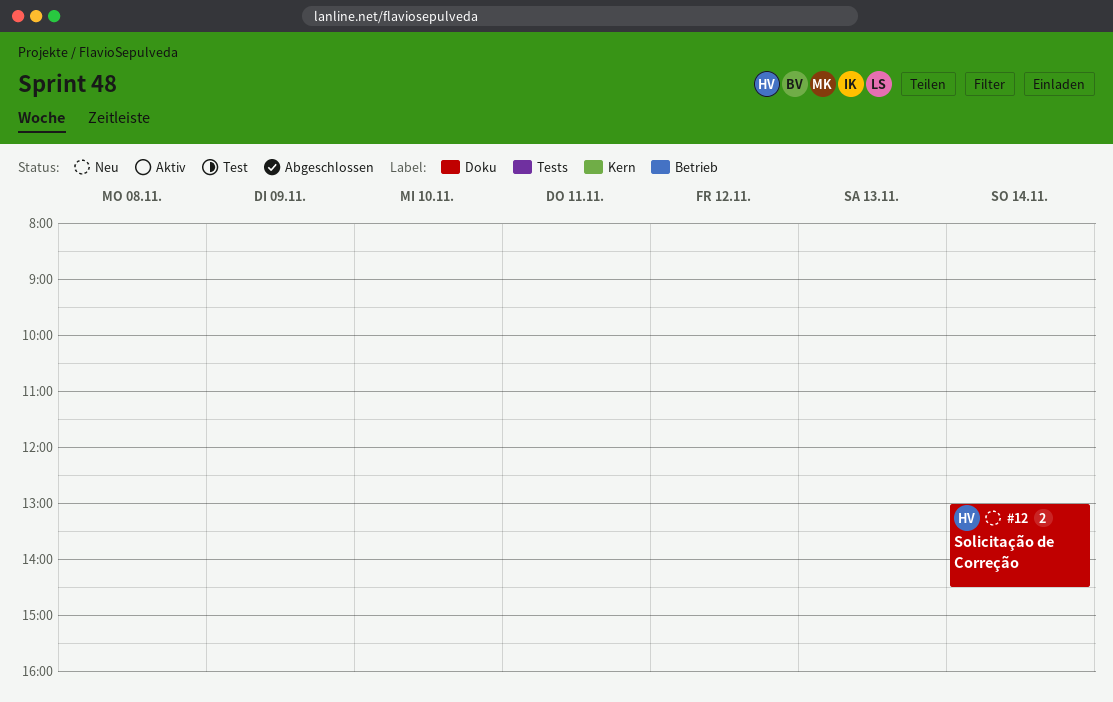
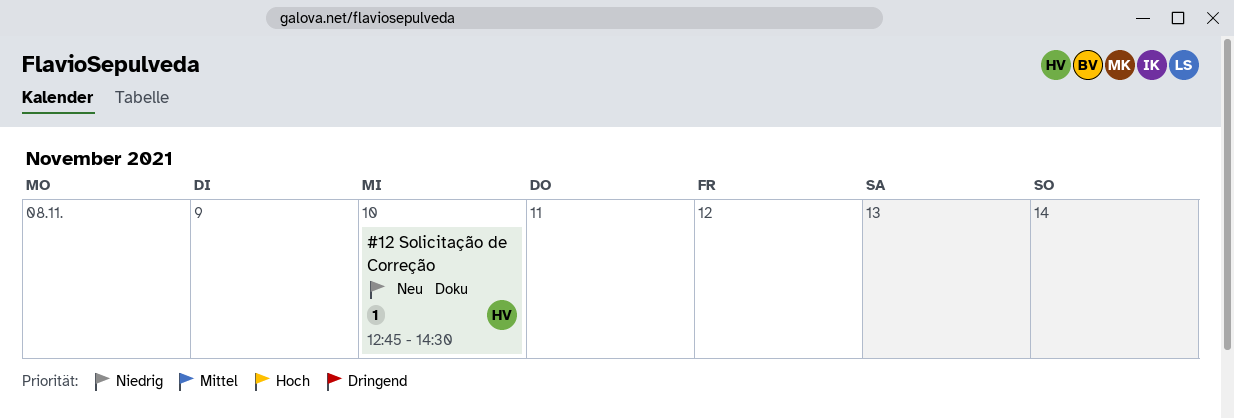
#12, estimate: 2 -> 1
#12, day: Nov 14 -> Nov 10
#12, begins: 13:00 -> 12:45

